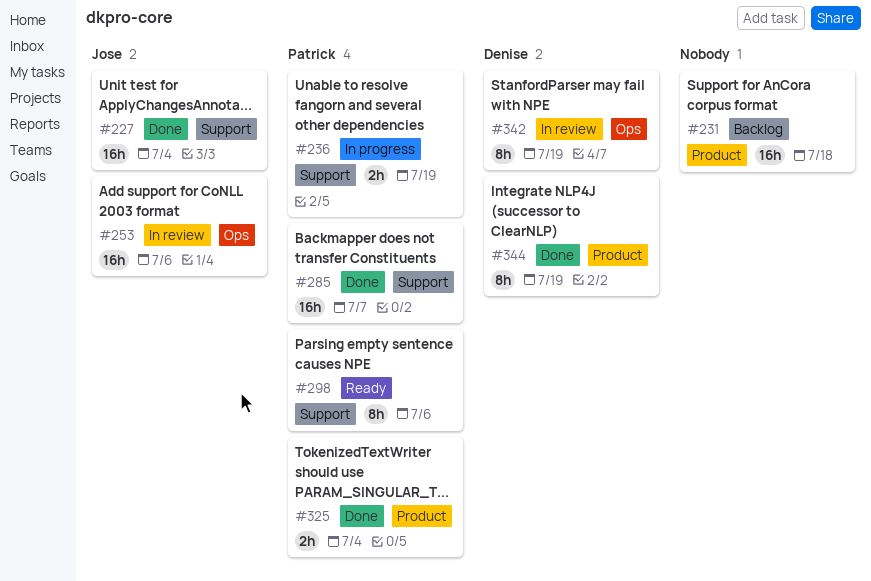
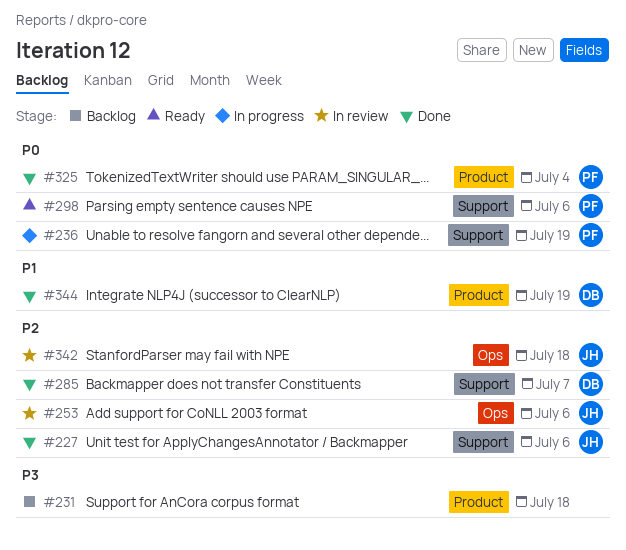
#227, due: Jul 4 -> Jul 6
#285, owner: Patrick -> Denise
#342, owner: Denise -> Jose
#342, due: Jul 19 -> Jul 18

